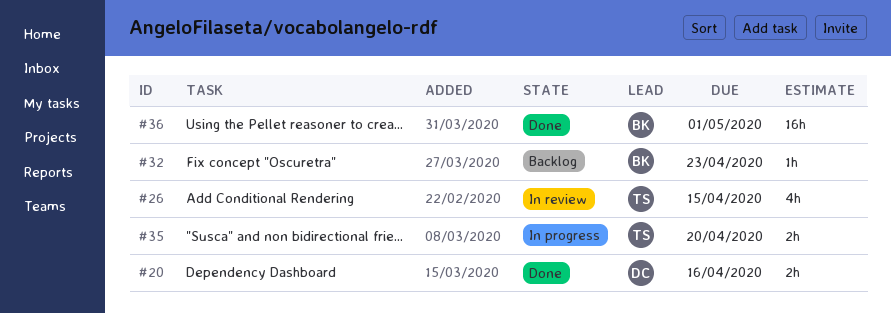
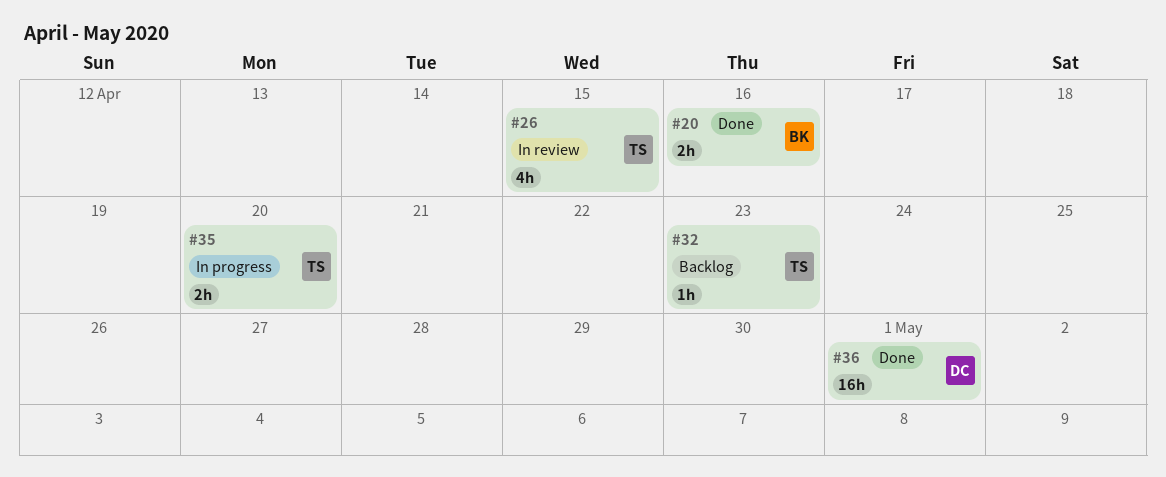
#20, owner: DC -> BK
#32, owner: BK -> TS
#36, owner: BK -> DC

